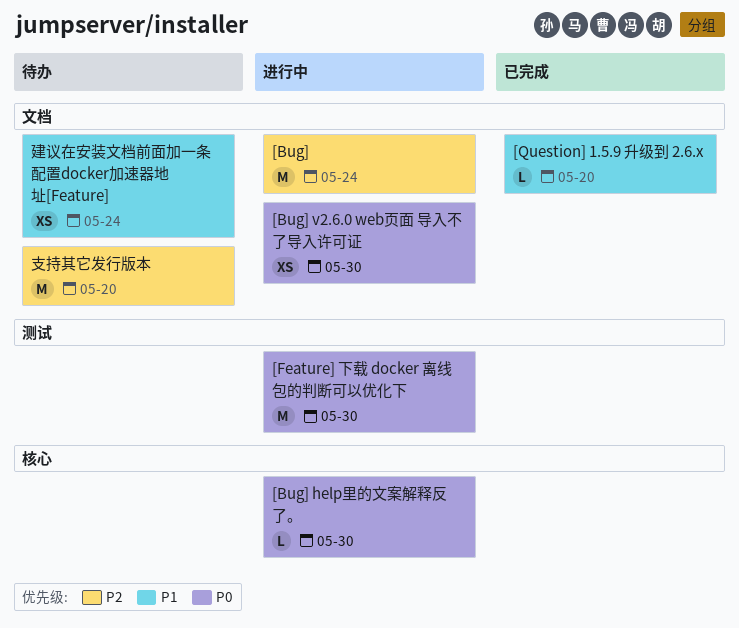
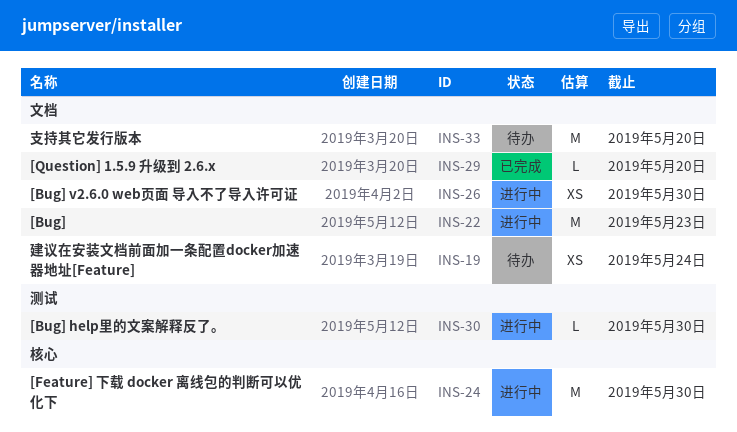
[Bug], due: May 24 -> May 23
[Bug] help里的文案解释反了。, label: 核心 -> 测试
[Feature] 下载 docker 离线包的判断可以优化下, label: 测试 -> 核心

